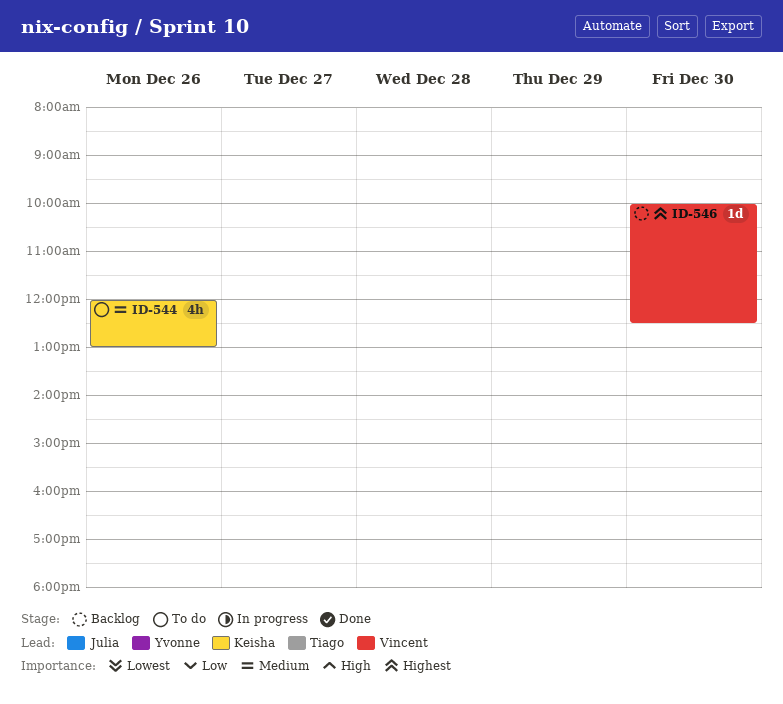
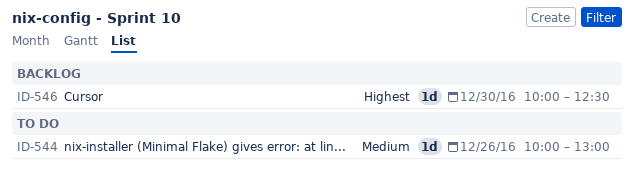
ID-544, estimate: 4h -> 1d
ID-544, begins: 12:00 -> 10:00

